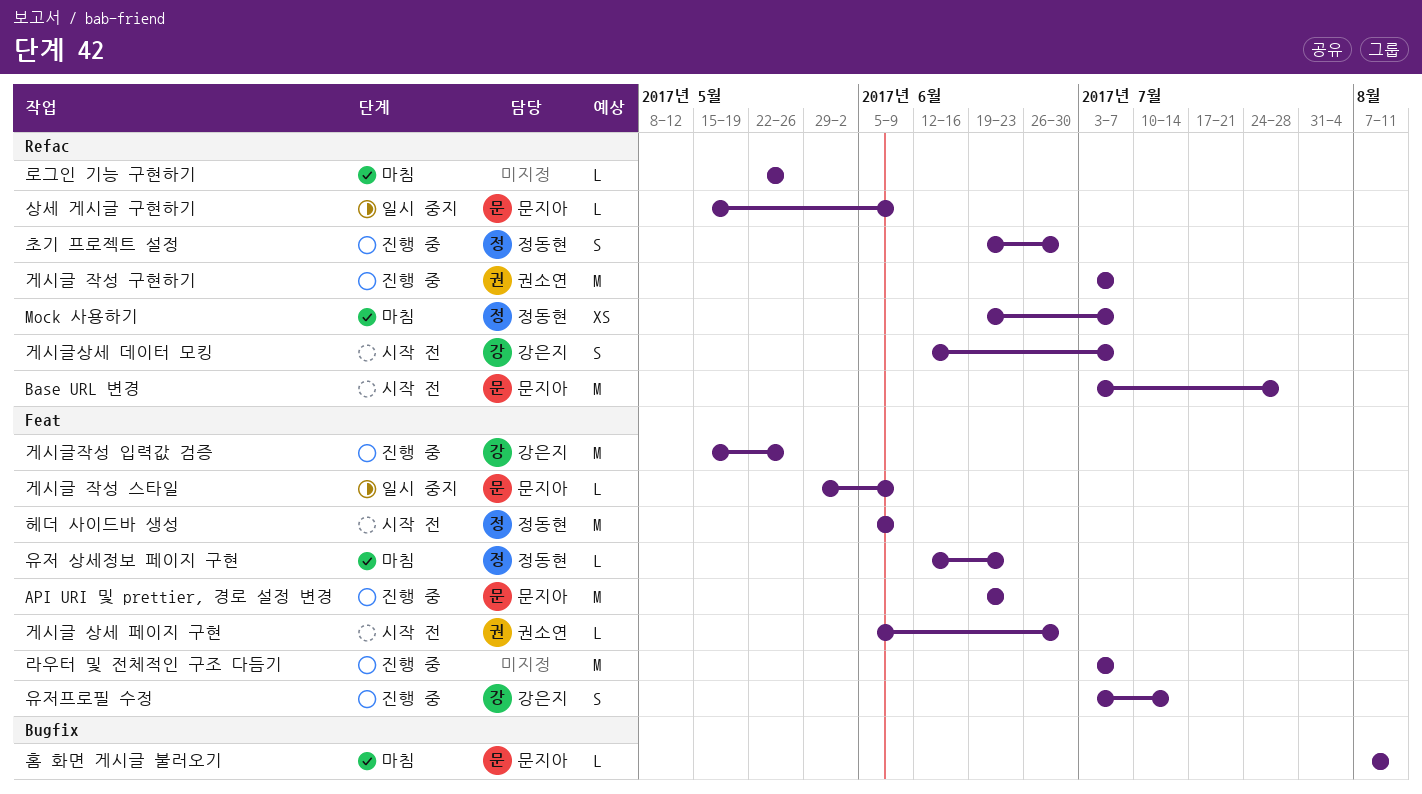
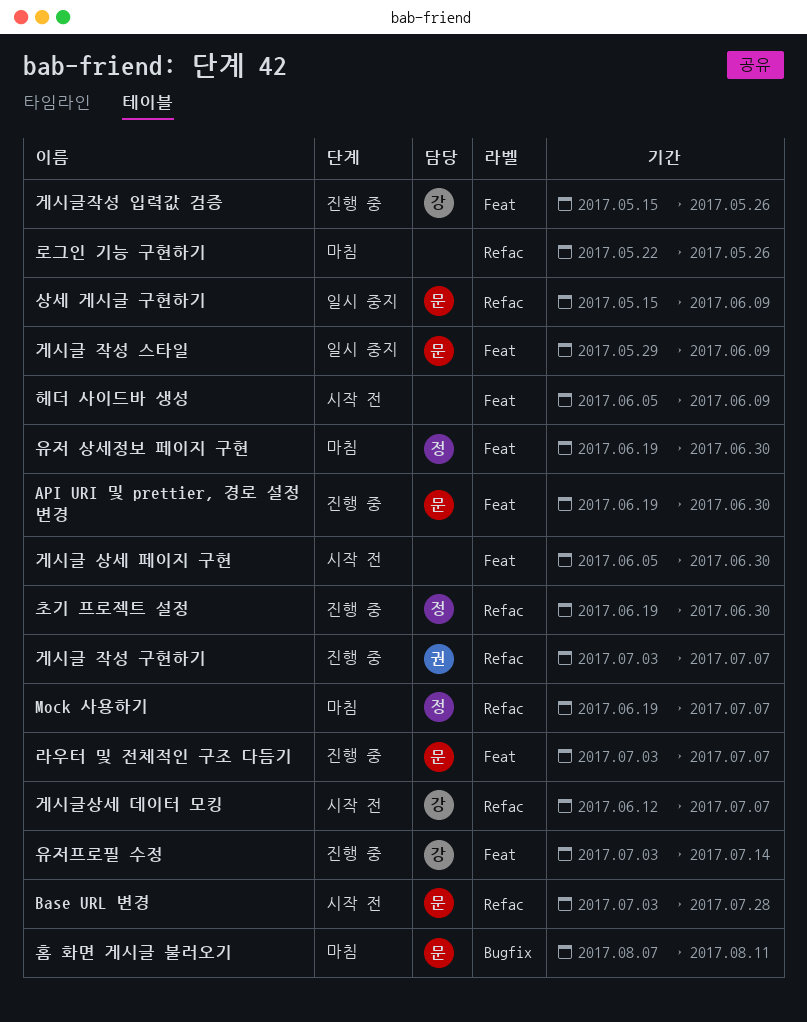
API URI 및 prettier, 경로 설정 변경, due: Jun 23 -> Jun 30
게시글 상세 페이지 구현, owner: 권소연 -> none
라우터 및 전체적인 구조 다듬기, owner: none -> 문지아
유저 상세정보 페이지 구현, start: Jun 12 -> Jun 19
유저 상세정보 페이지 구현, due: Jun 23 -> Jun 30
헤더 사이드바 생성, owner: 정동현 -> none

